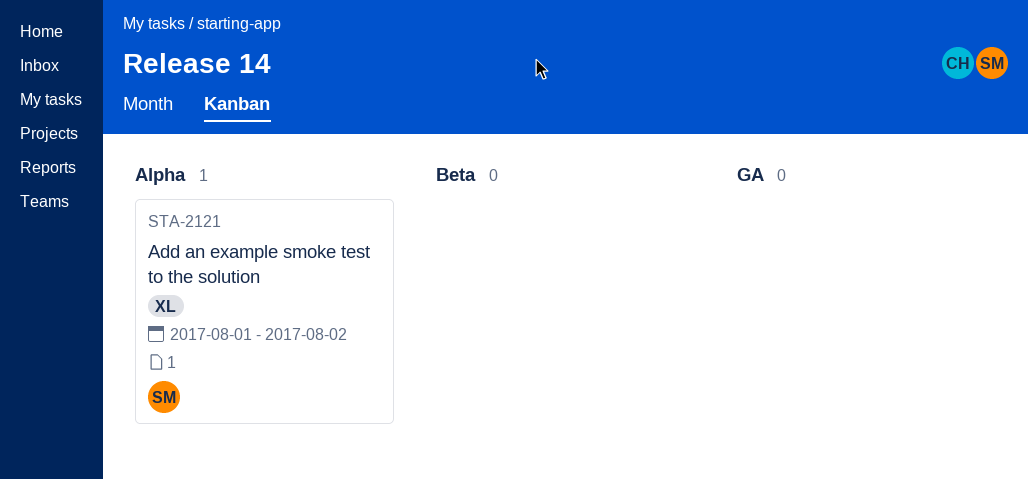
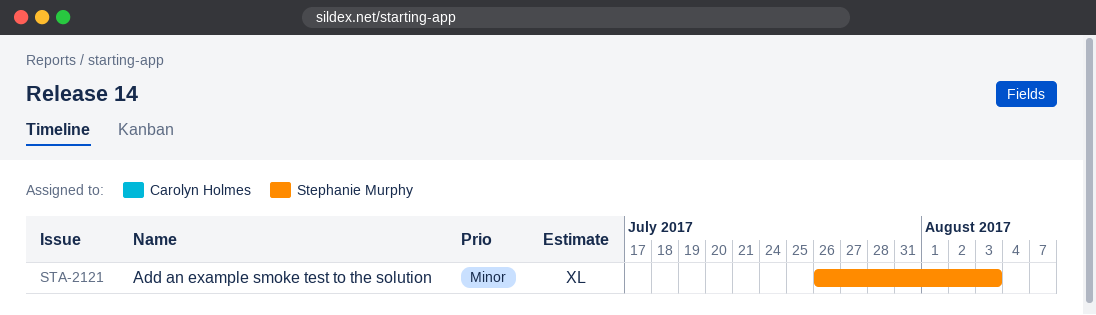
STA-2121, start: Aug 1 -> Jul 26
STA-2121, due: Aug 2 -> Aug 3

